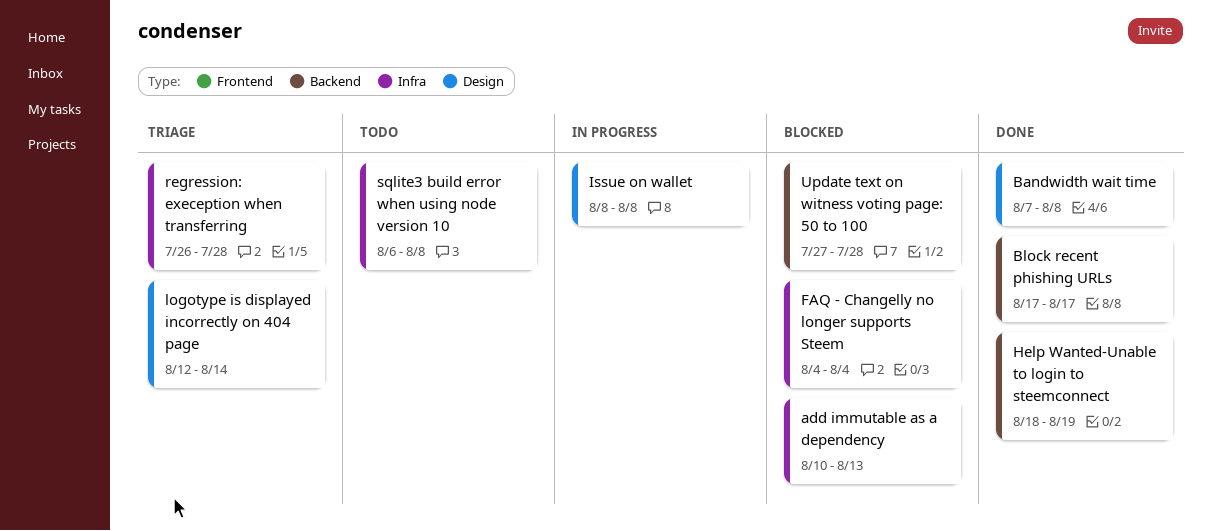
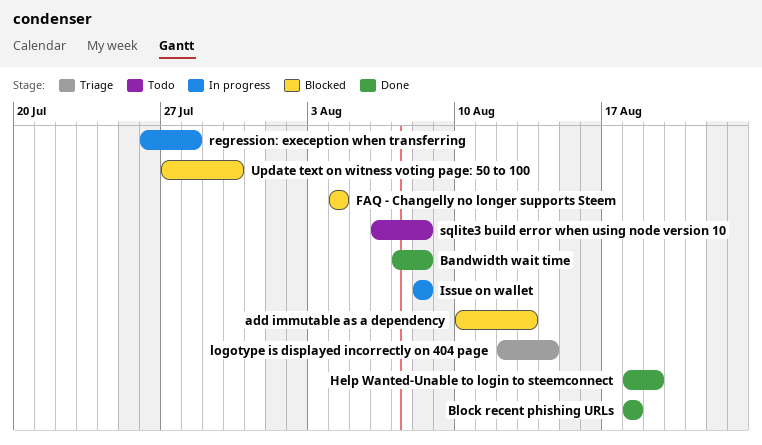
Block recent phishing URLs, start: Aug 17 -> Aug 18
Block recent phishing URLs, due: Aug 17 -> Aug 18
regression: exeception when transferring, status: Triage -> In progress
Update text on witness voting page: 50 to 100, due: Jul 28 -> Jul 30

